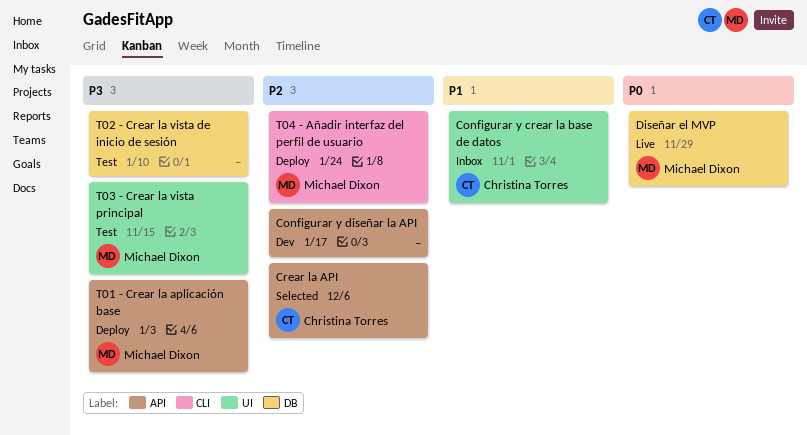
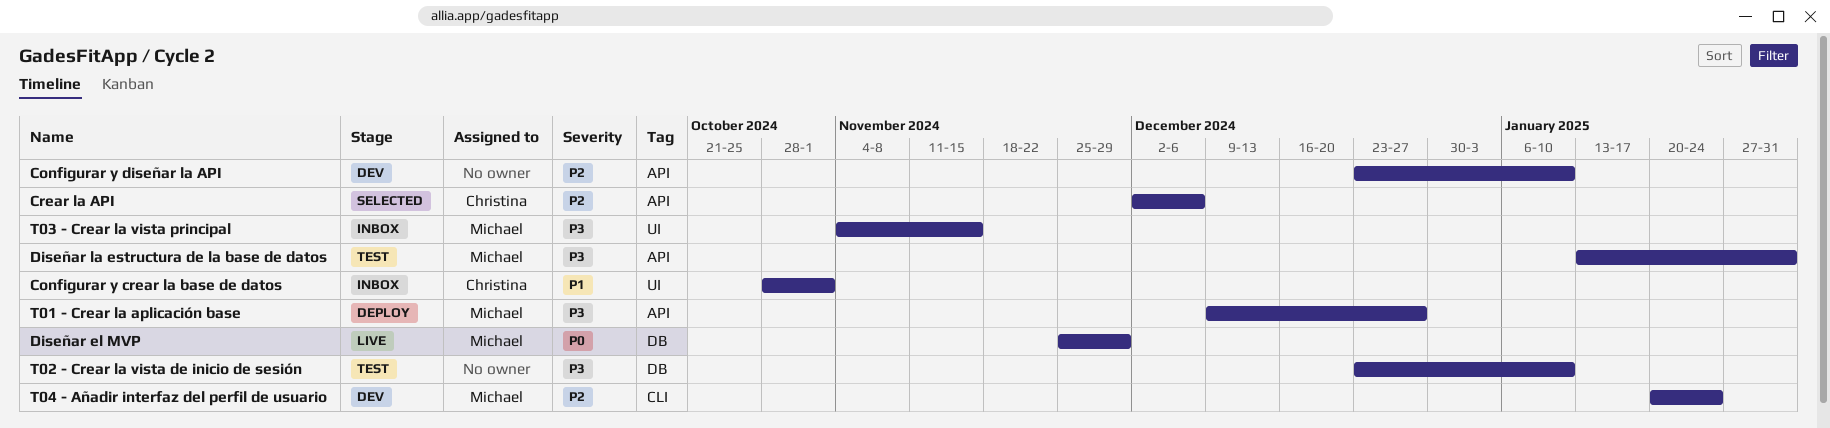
Configurar y diseñar la API, due: Jan 17 -> Jan 10
Diseñar la estructura de la base de datos: none -> present
T01 - Crear la aplicación base, due: Jan 3 -> Dec 27
T03 - Crear la vista principal, status: Test -> Inbox
T04 - Añadir interfaz del perfil de usuario, status: Deploy -> Dev

